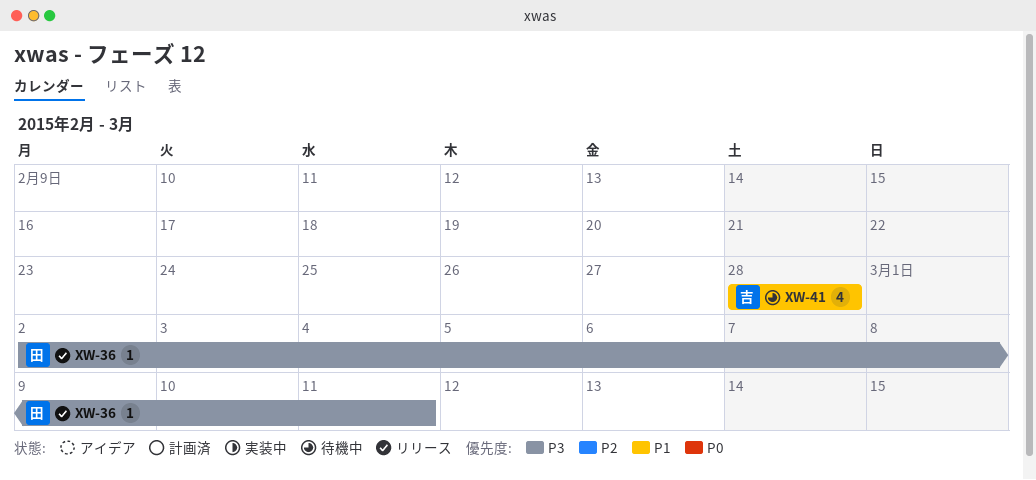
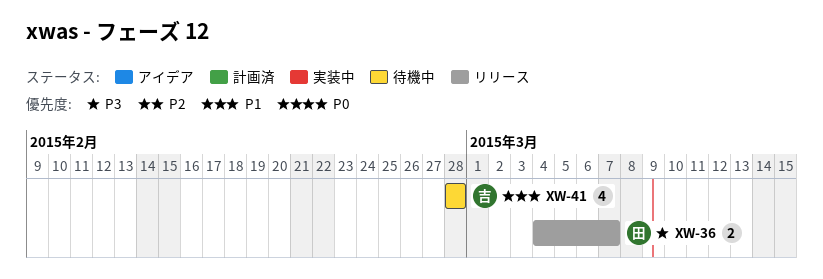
XW-36, estimate: 1 -> 2
XW-36, start: Mar 2 -> Mar 4
XW-36, due: Mar 11 -> Mar 7

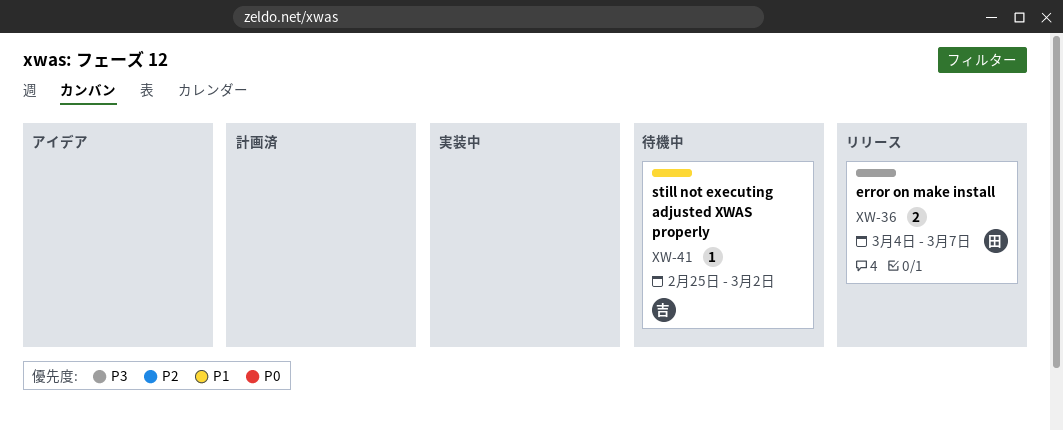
XW-41, estimate: 4 -> 1
XW-41, start: Feb 28 -> Feb 25
XW-41, due: Feb 28 -> Mar 2

